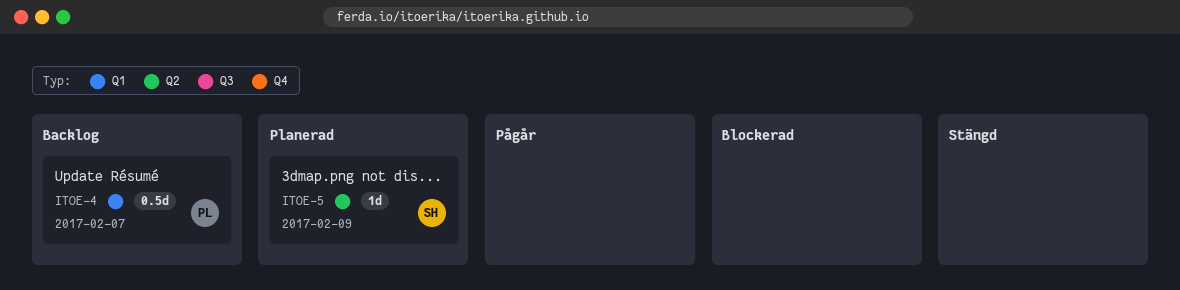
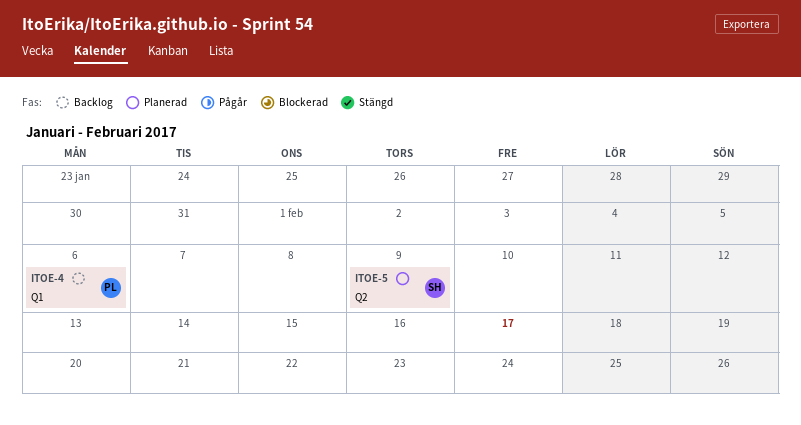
ITOE-4, due: Feb 7 -> Feb 6

